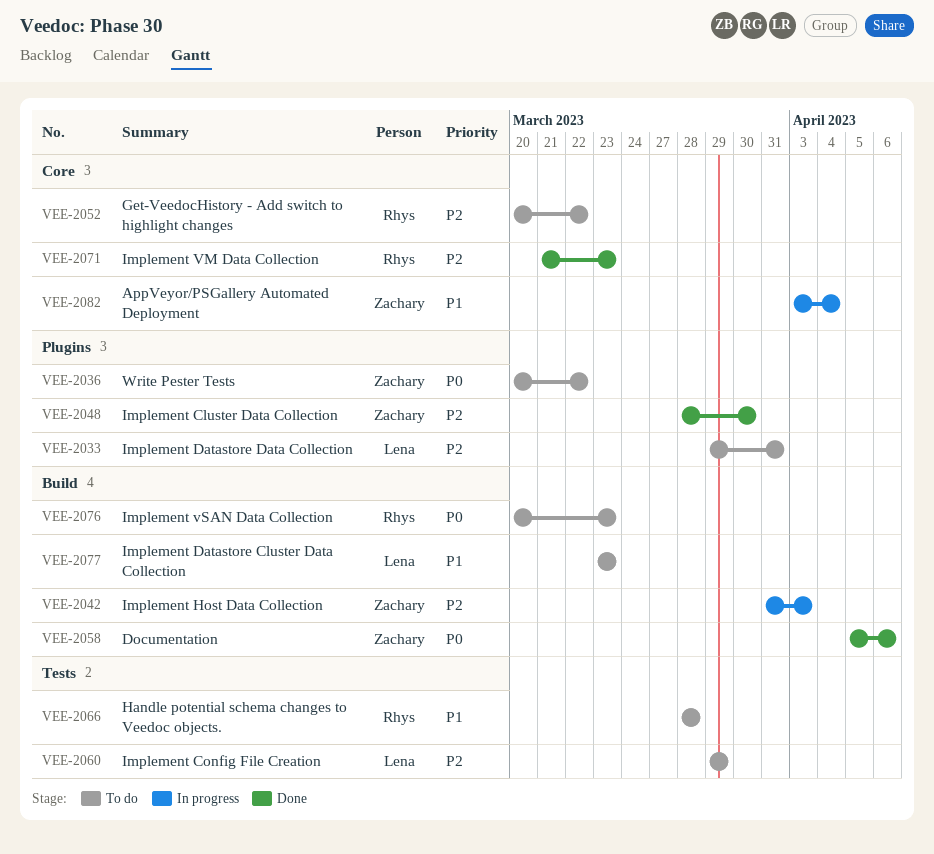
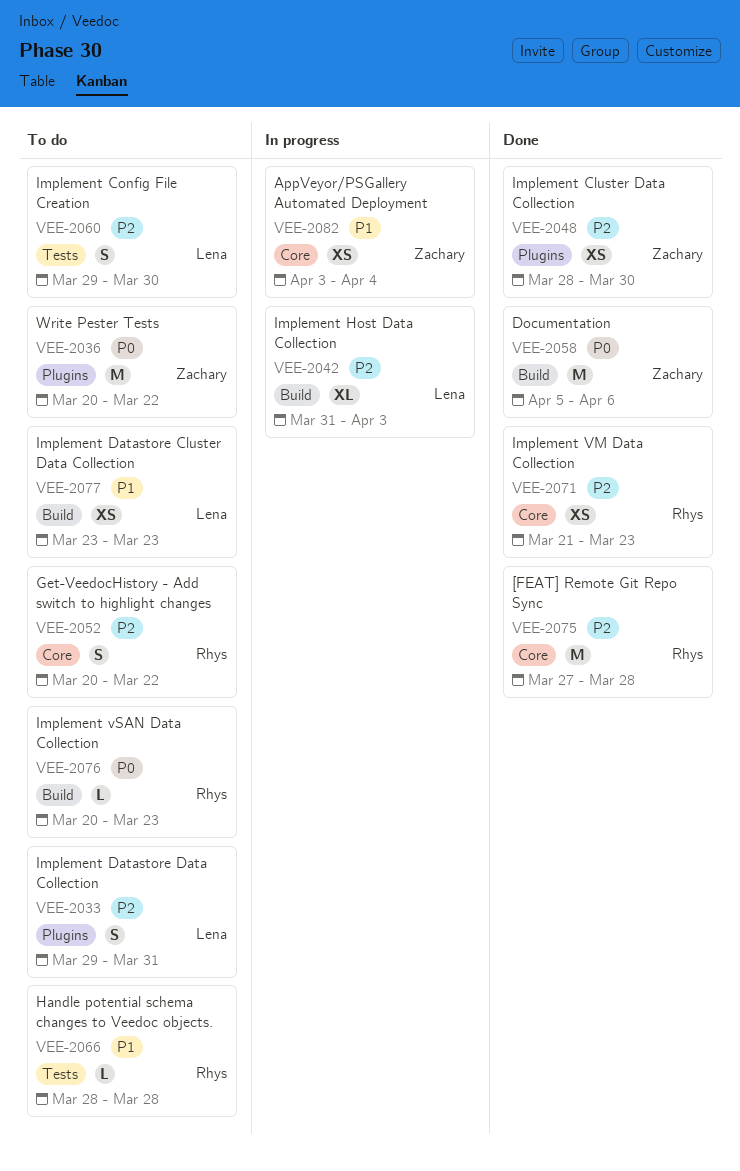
VEE-2042, owner: Zachary -> Lena
VEE-2060, due: Mar 29 -> Mar 30
VEE-2075: none -> present

